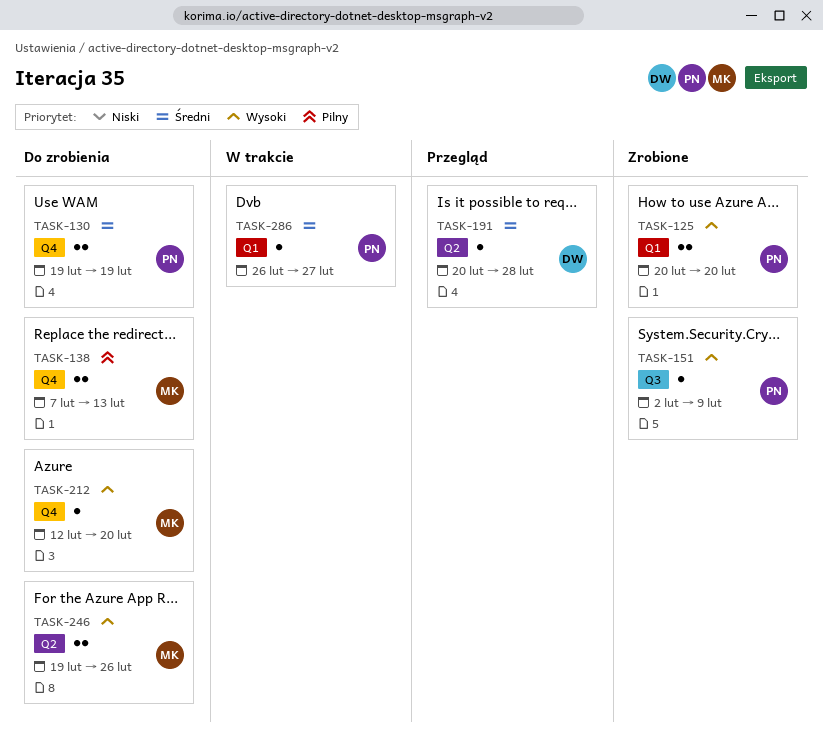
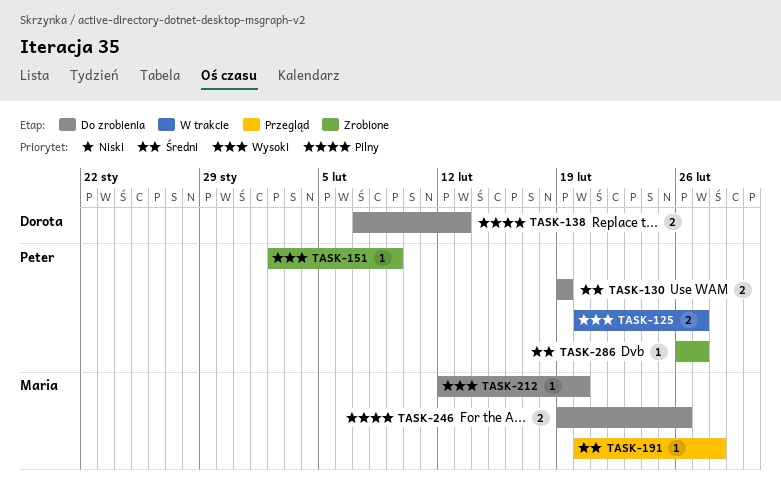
TASK-125, status: Zrobione -> W trakcie
TASK-125, due: Feb 20 -> Feb 27
TASK-138, owner: Maria -> Dorota
TASK-191, owner: Dorota -> Maria
TASK-246, priority: Wysoki -> Pilny
TASK-286, status: W trakcie -> Zrobione

